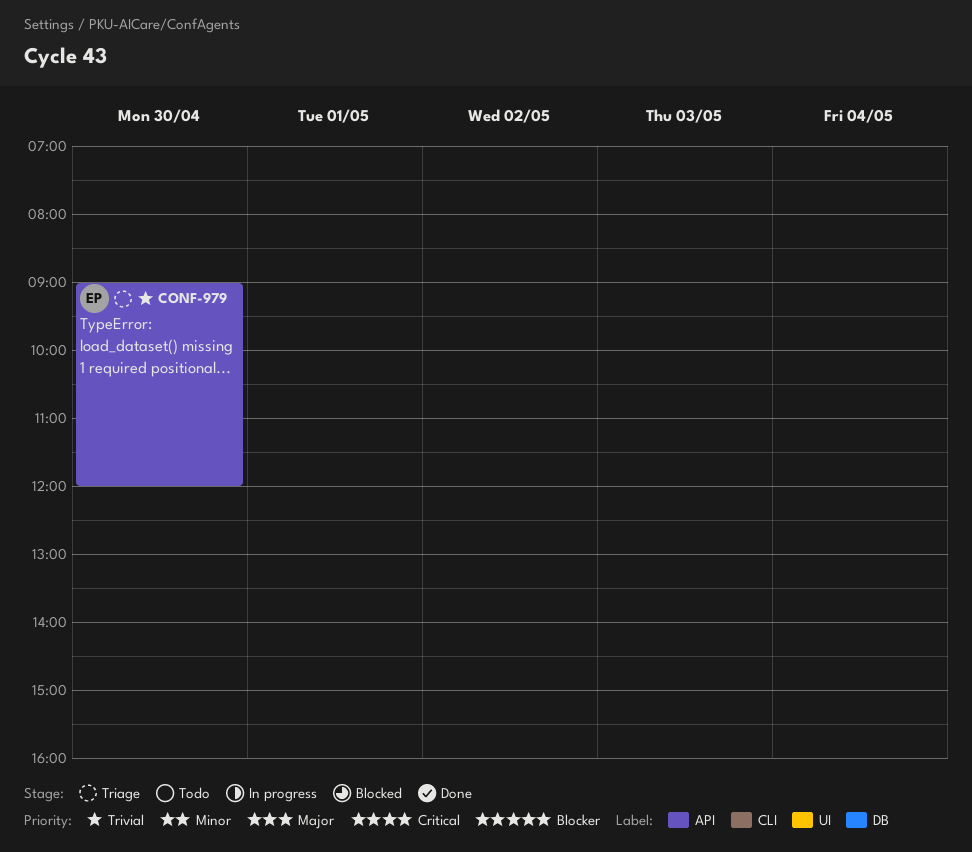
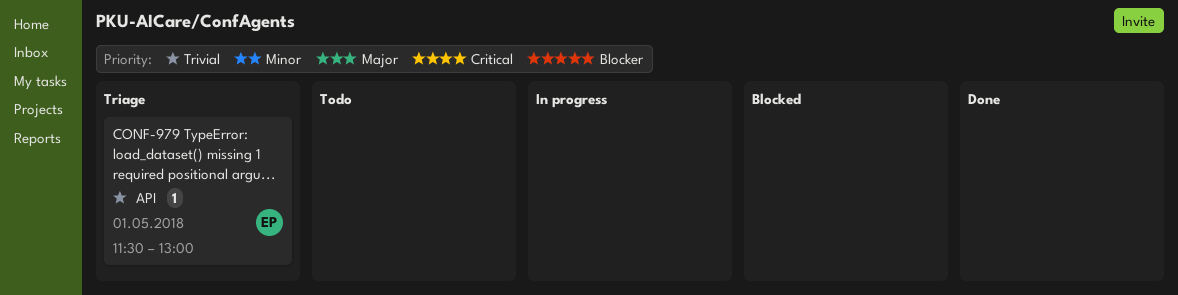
CONF-979, day: Apr 30 -> May 1
CONF-979, begins: 09:00 -> 11:30
CONF-979, ends: 12:00 -> 13:00

